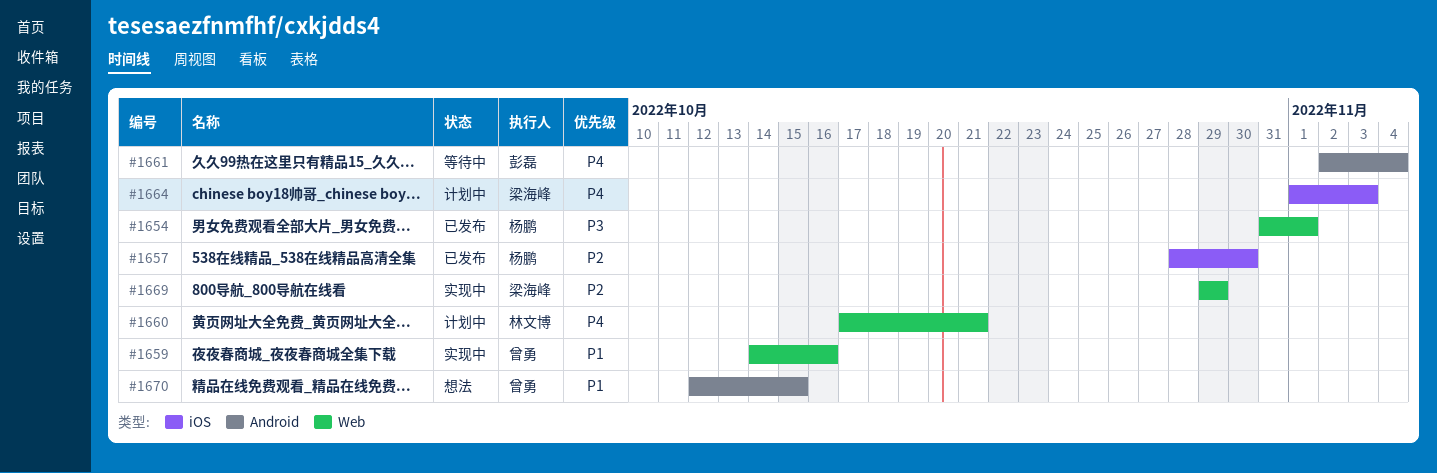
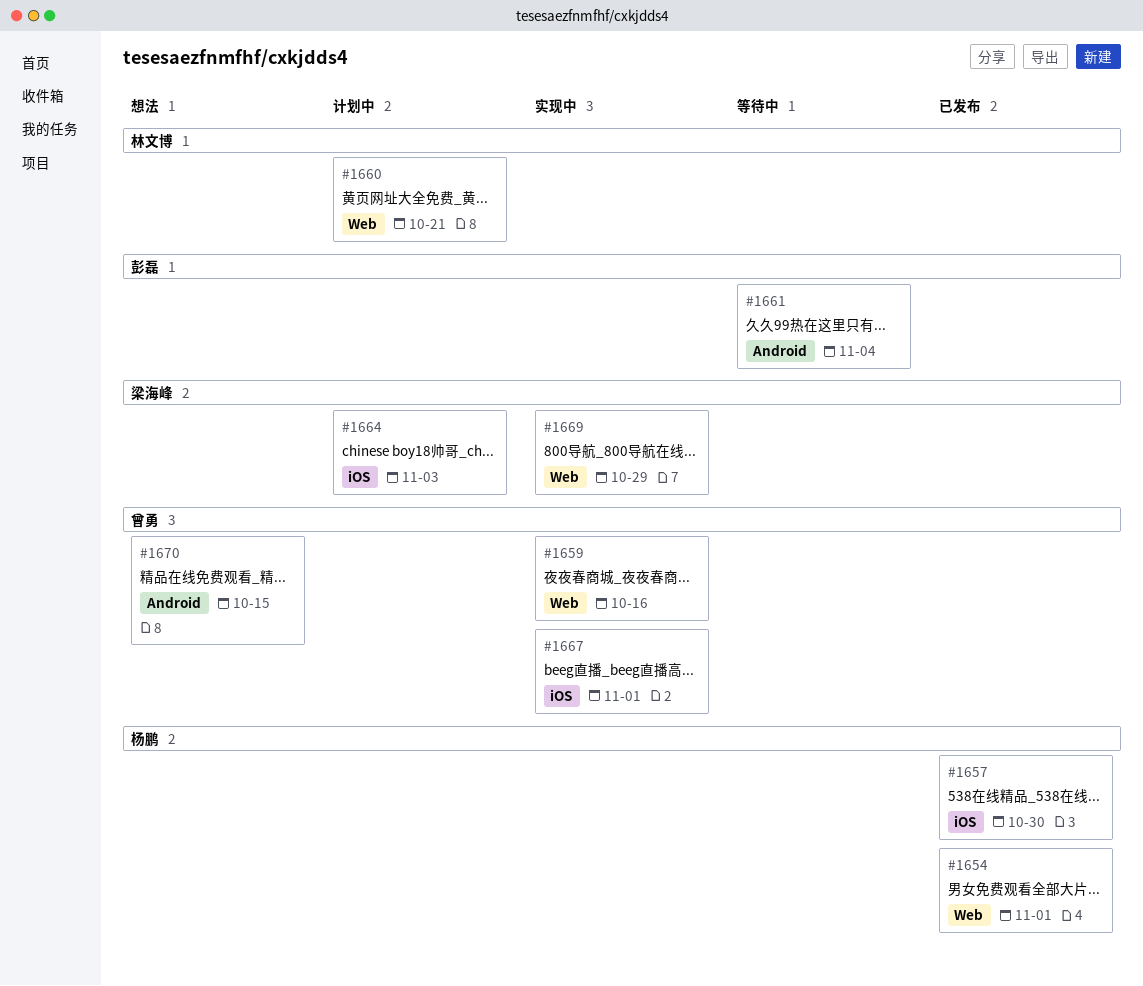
#1667: none -> present

